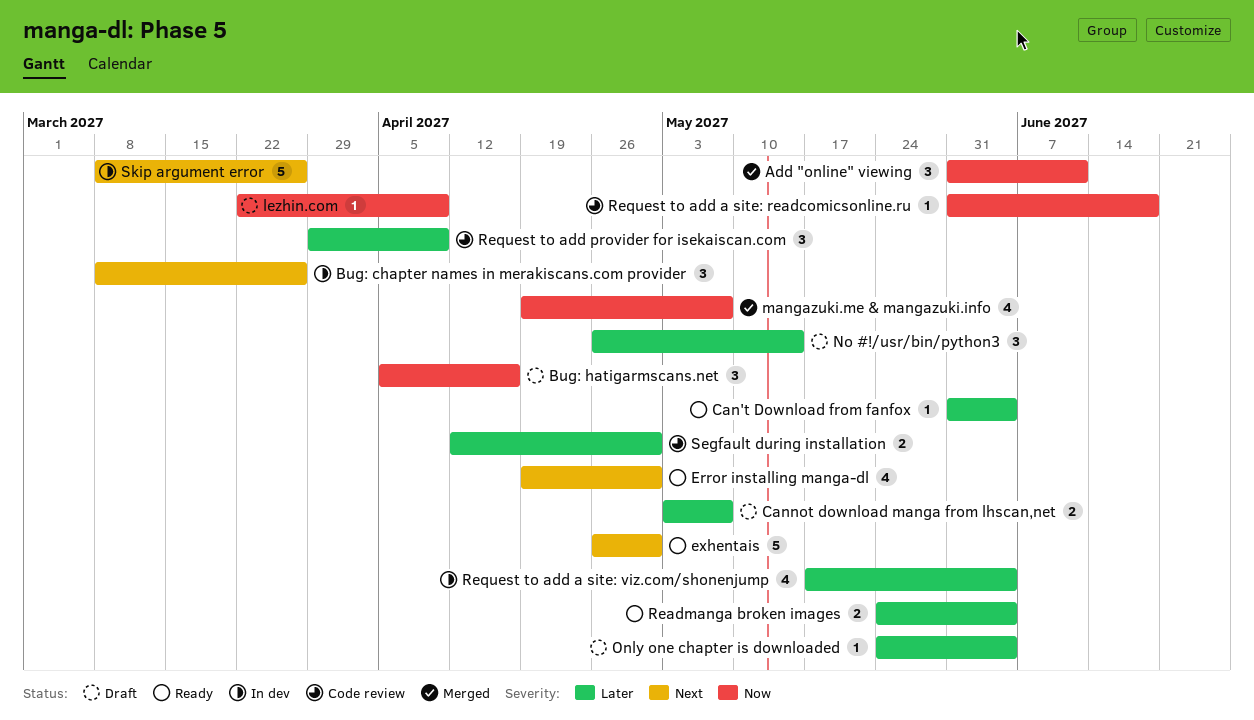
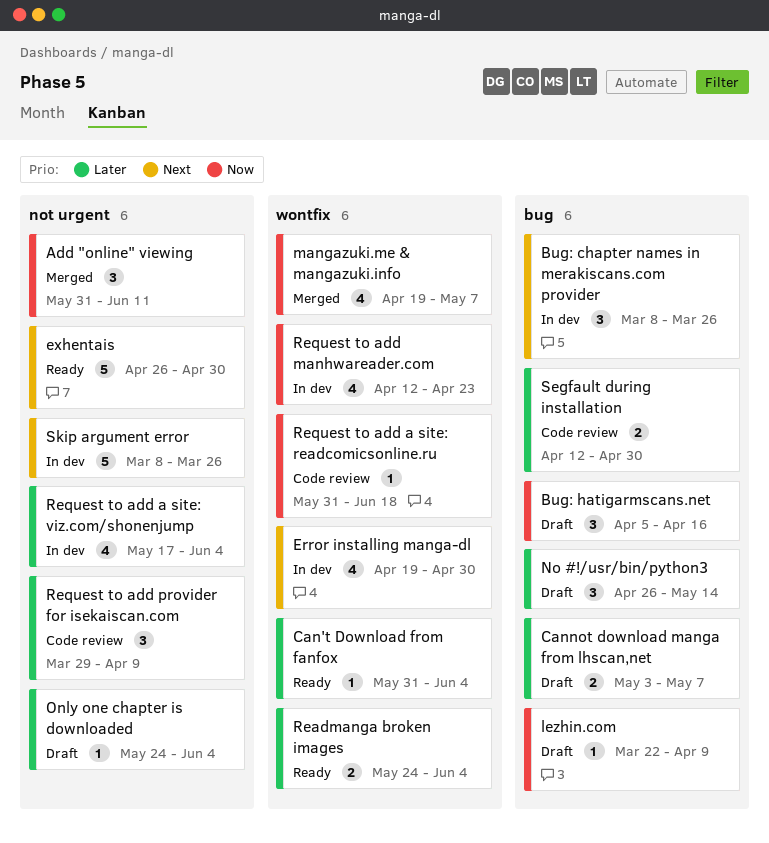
Error installing manga-dl, status: Ready -> In dev
Request to add manhwareader.com: none -> present

